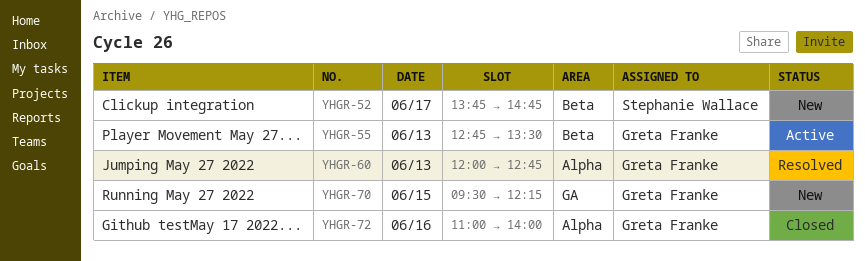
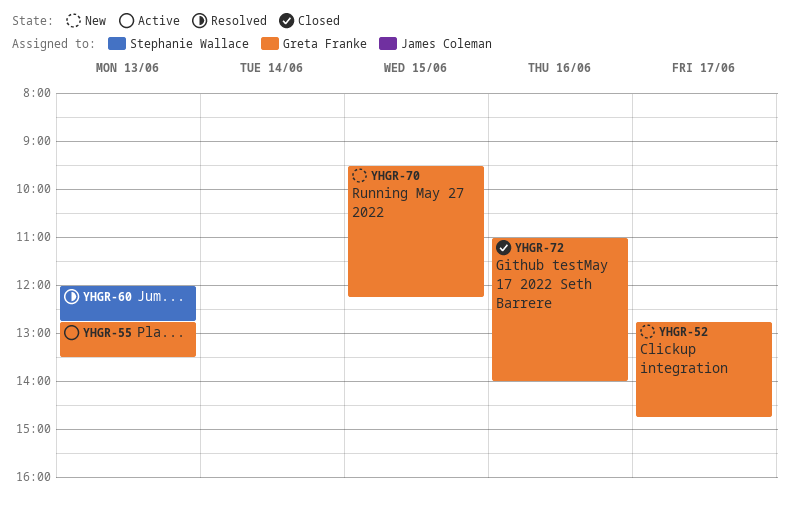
YHGR-52, owner: Stephanie Wallace -> Greta Franke
YHGR-52, begins: 13:45 -> 12:45
YHGR-60, owner: Greta Franke -> Stephanie Wallace

